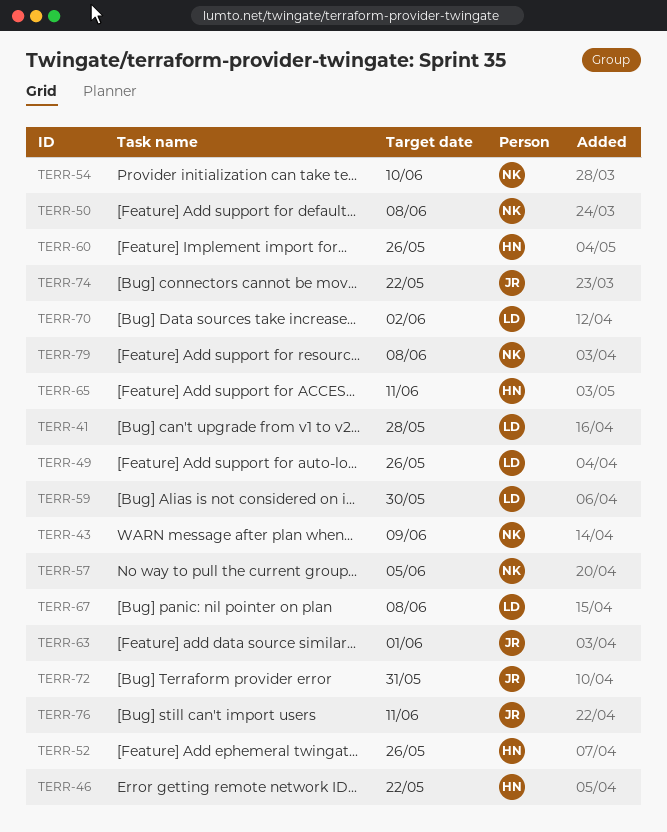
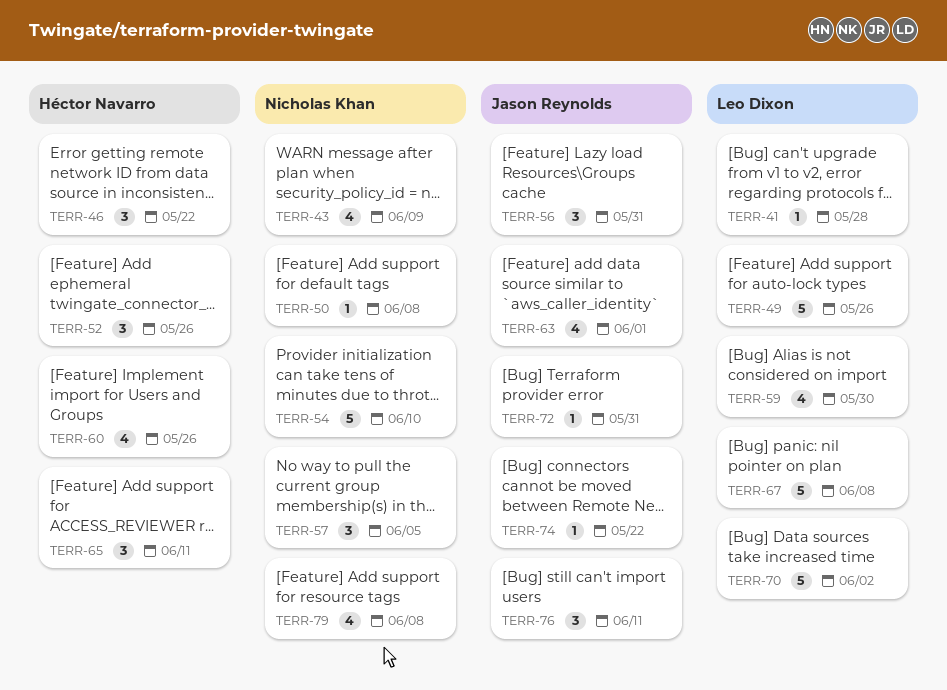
TERR-56: none -> present

